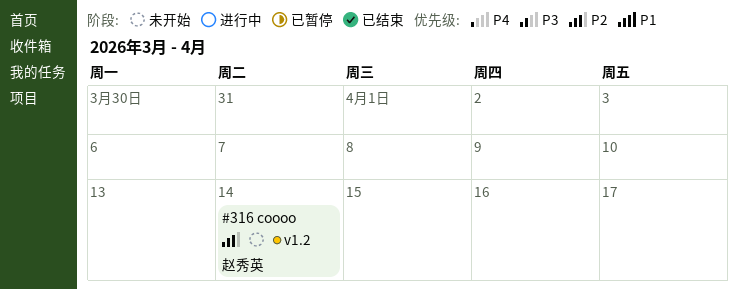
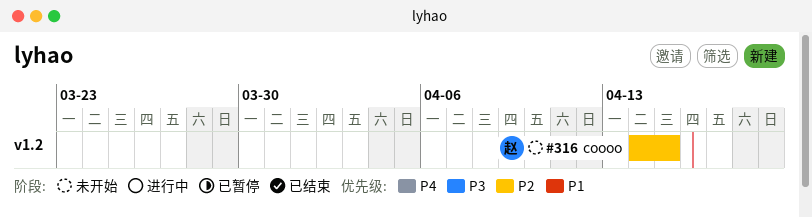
#316, due: Apr 14 -> Apr 15

